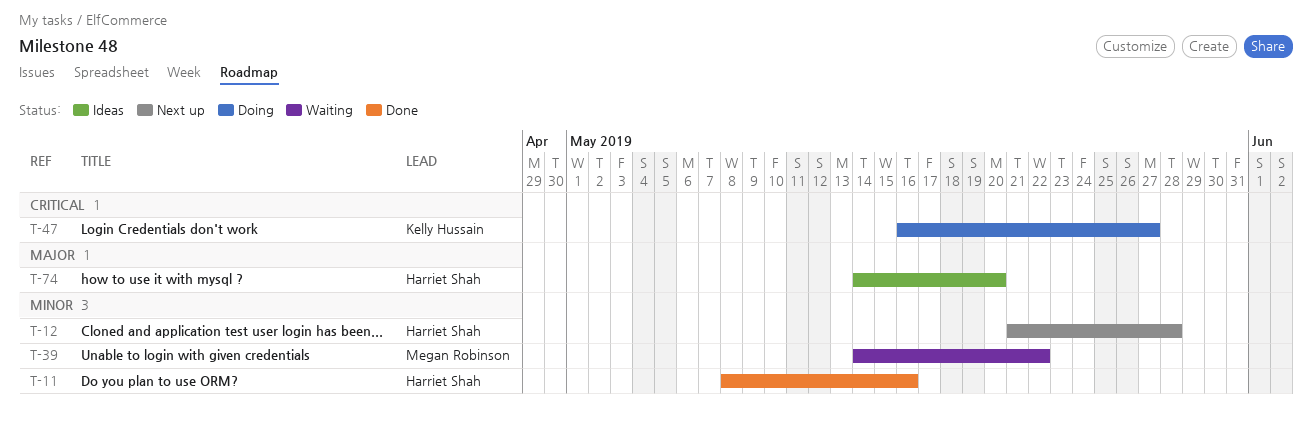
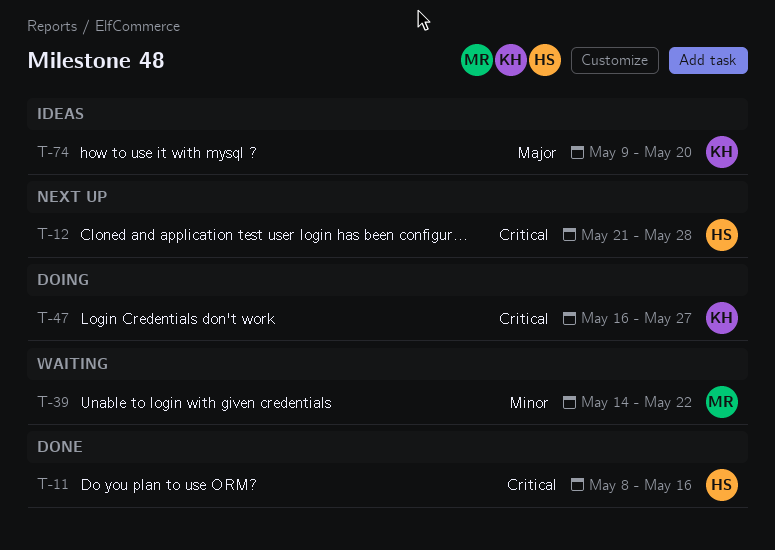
T-11, priority: Minor -> Critical
T-12, priority: Minor -> Critical
T-74, owner: Harriet Shah -> Kelly Hussain
T-74, start: May 14 -> May 9

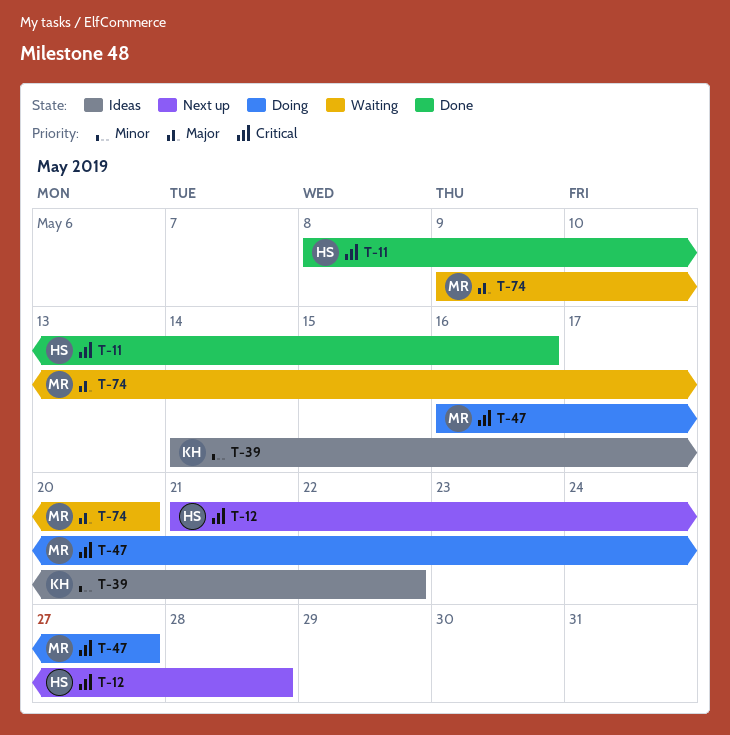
T-39, status: Waiting -> Ideas
T-39, owner: MR -> KH
T-47, owner: KH -> MR
T-74, status: Ideas -> Waiting
T-74, owner: KH -> MR

